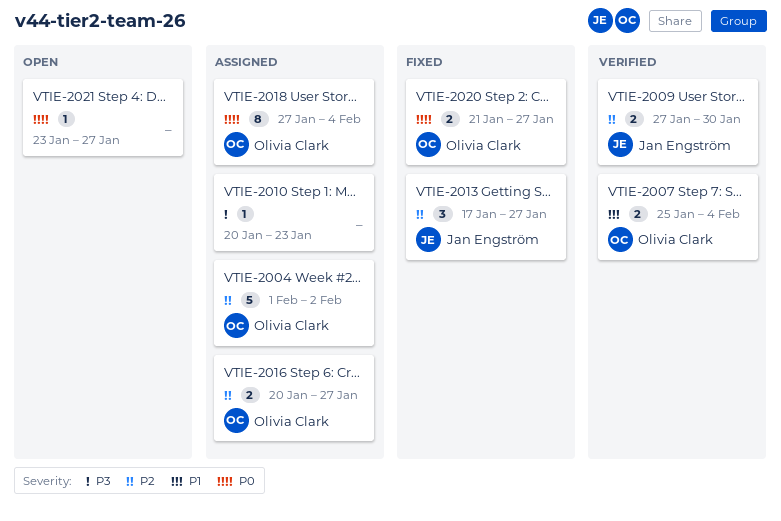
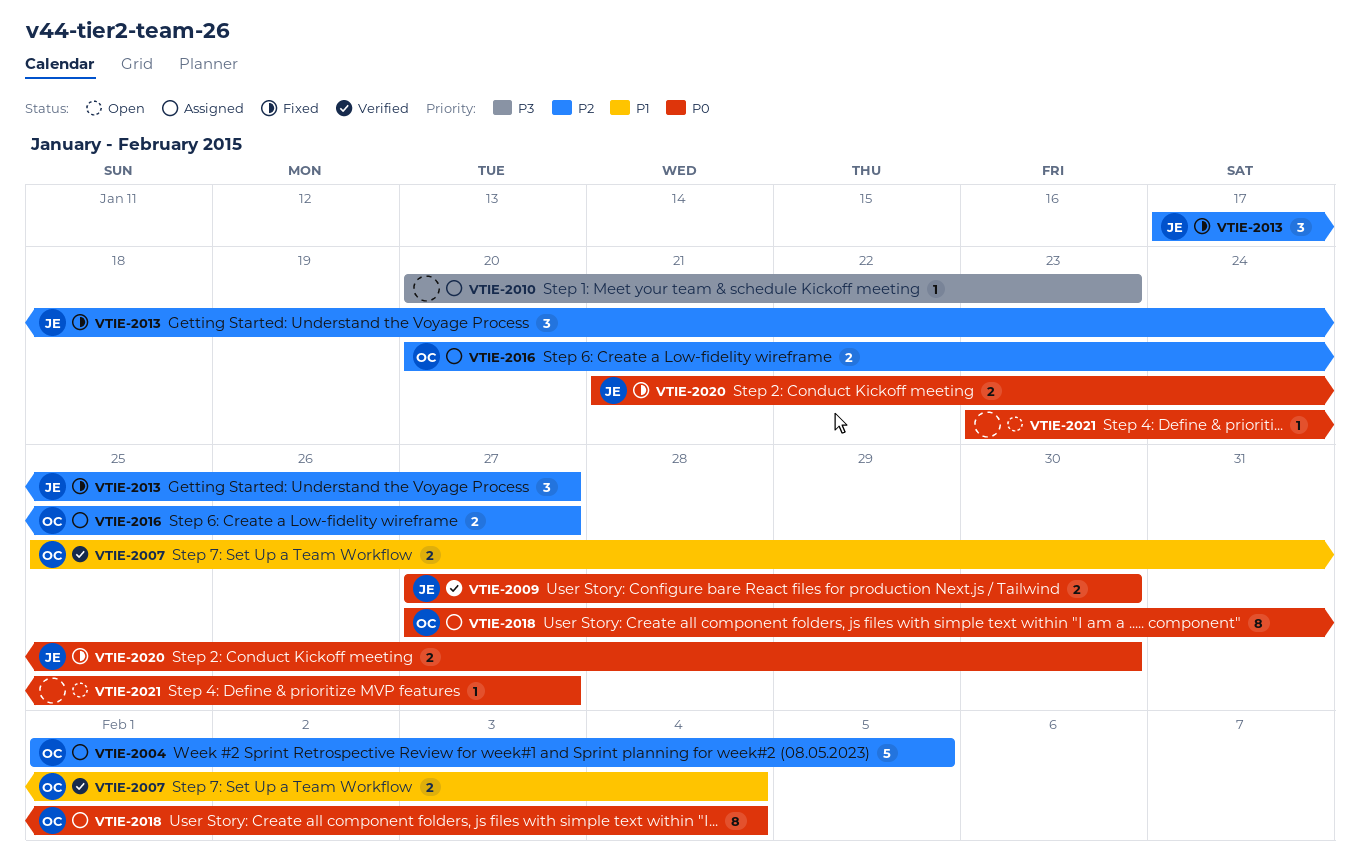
VTIE-2004, due: Feb 2 -> Feb 5
VTIE-2009, priority: P2 -> P0
VTIE-2020, owner: Olivia Clark -> Jan Engström
VTIE-2020, due: Jan 27 -> Jan 30

